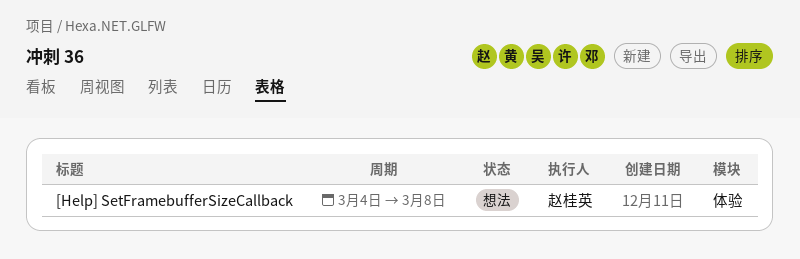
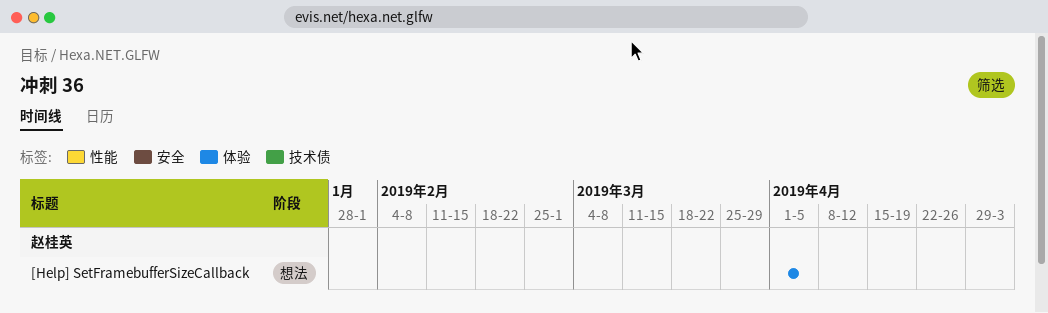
[Help] SetFramebufferSizeCallback, start: Mar 4 -> Apr 1
[Help] SetFramebufferSizeCallback, due: Mar 8 -> Apr 5

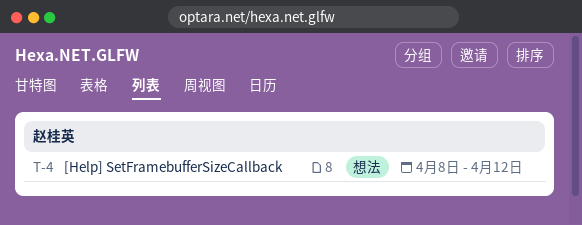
[Help] SetFramebufferSizeCallback, start: Apr 1 -> Apr 8
[Help] SetFramebufferSizeCallback, due: Apr 5 -> Apr 12

